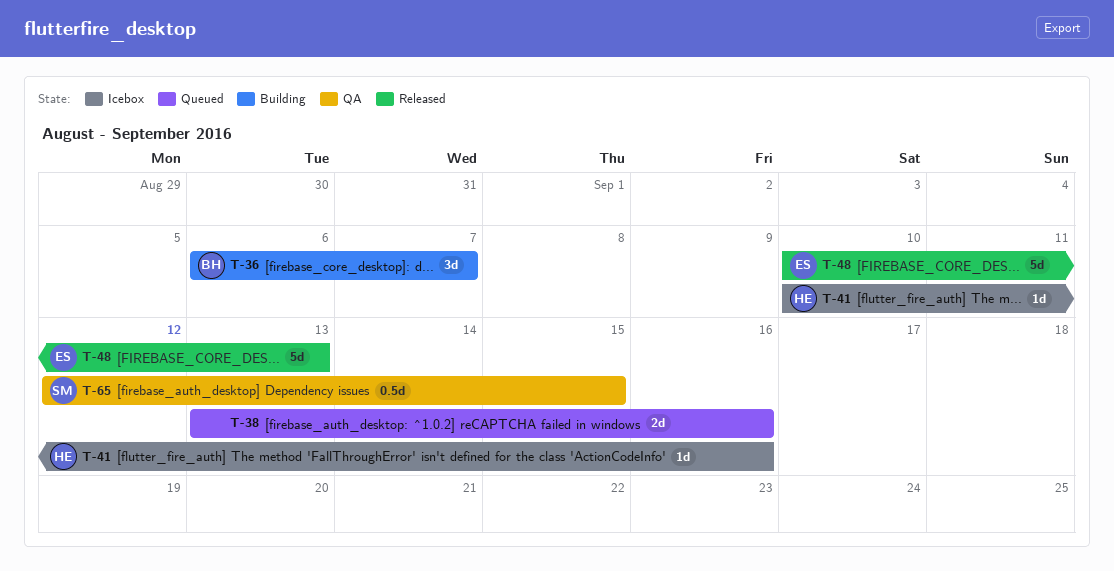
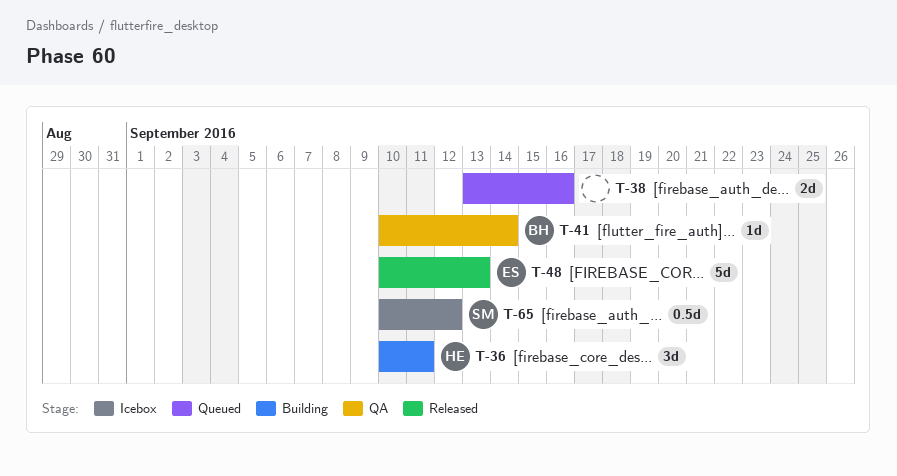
T-36, owner: BH -> HE
T-36, start: Sep 6 -> Sep 10
T-36, due: Sep 7 -> Sep 11
T-41, status: Icebox -> QA
T-41, owner: HE -> BH
T-41, due: Sep 16 -> Sep 14
T-65, status: QA -> Icebox
T-65, start: Sep 12 -> Sep 10
T-65, due: Sep 15 -> Sep 12

